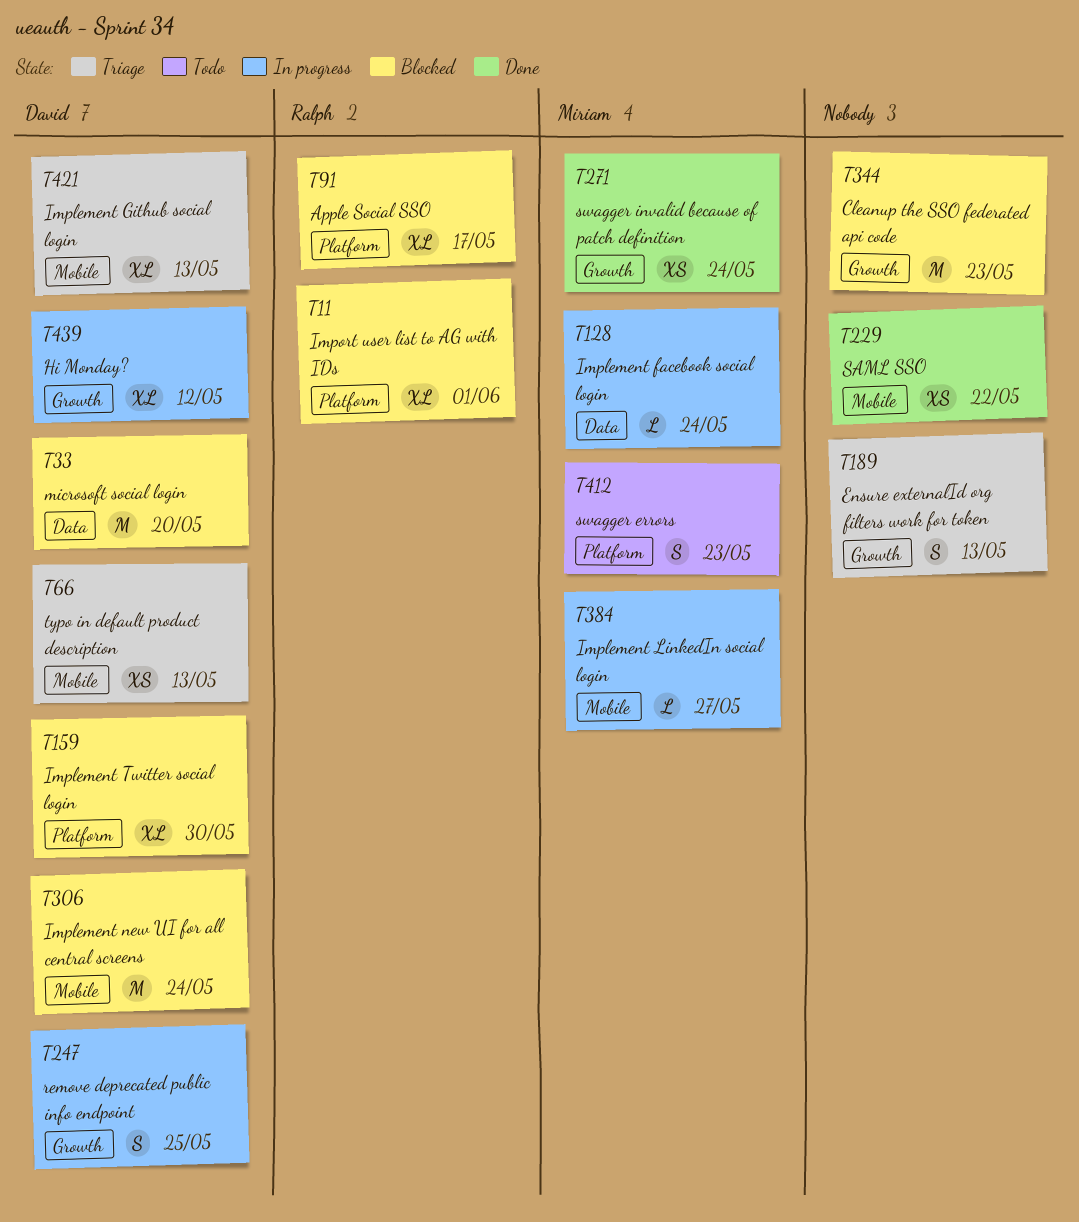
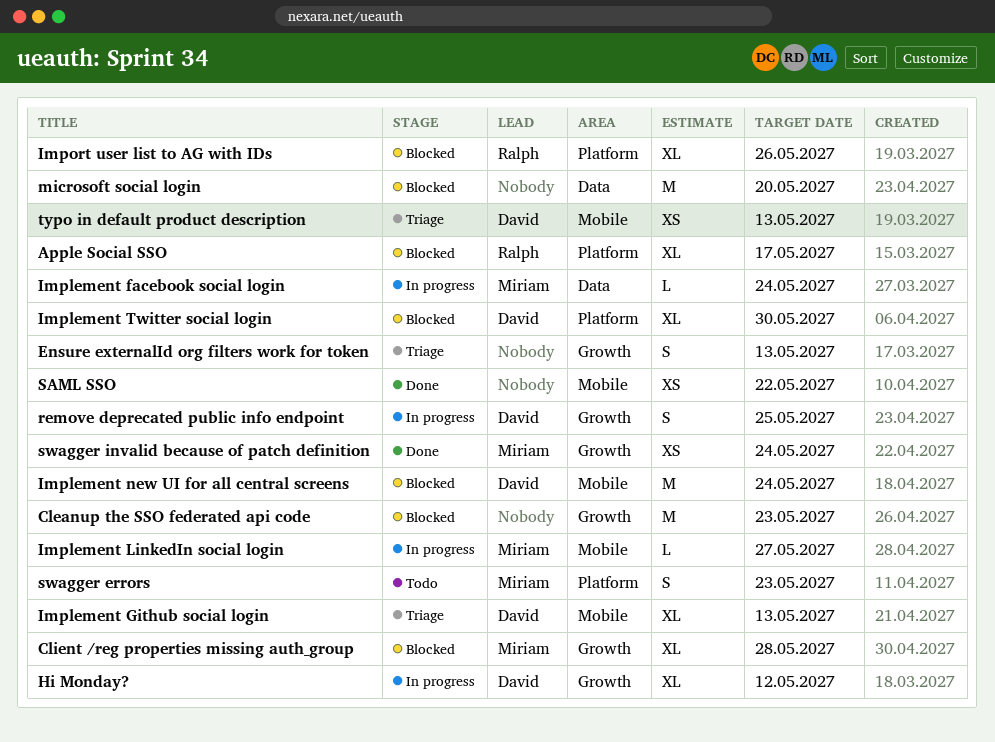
Client /reg properties missing auth_group: none -> present
Import user list to AG with IDs, due: Jun 1 -> May 26
microsoft social login, owner: David -> none

